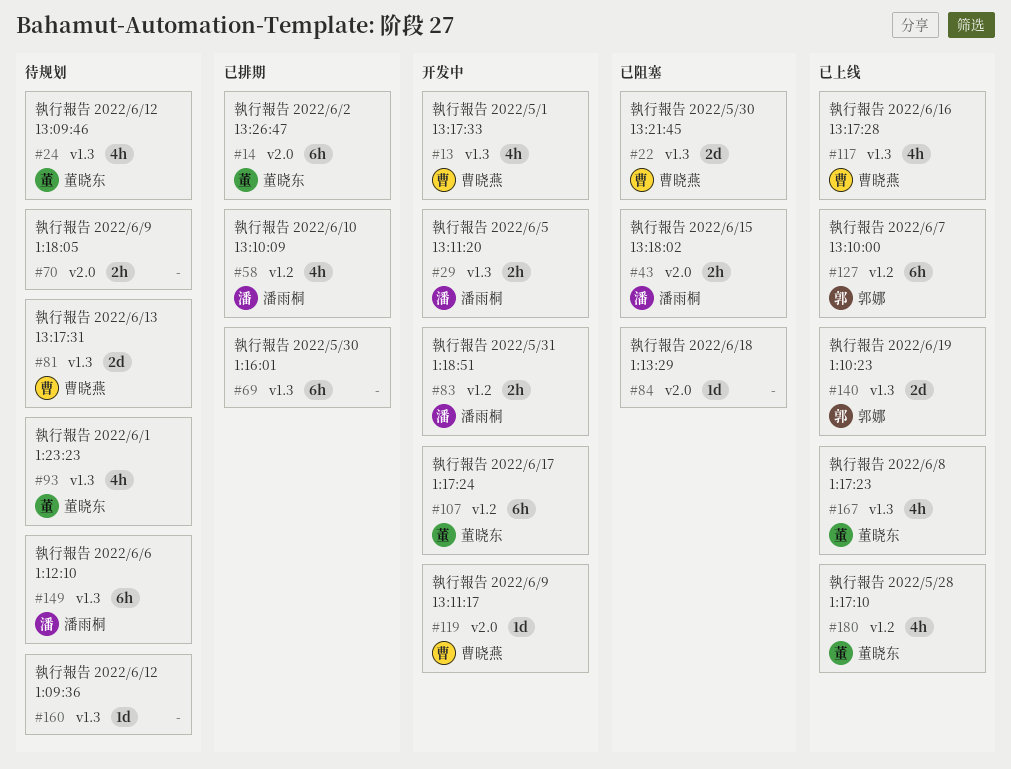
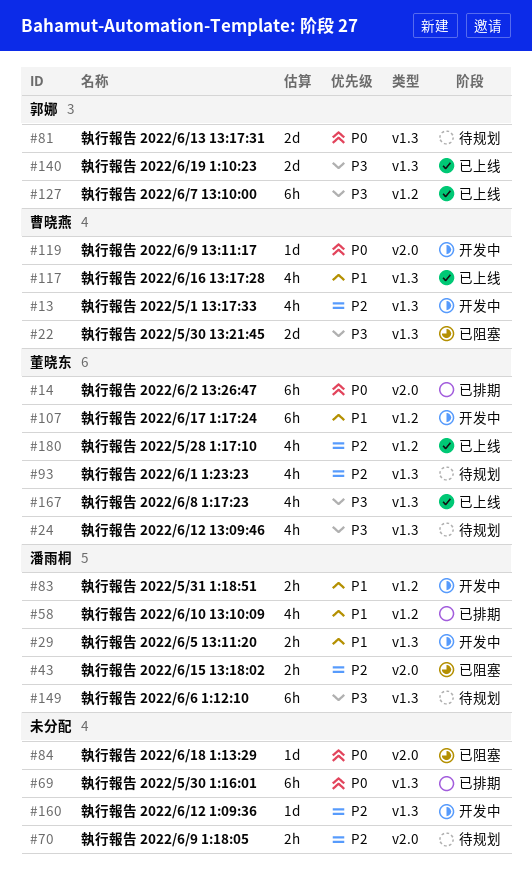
#81, owner: 曹晓燕 -> 郭娜
#160, status: 待规划 -> 开发中

